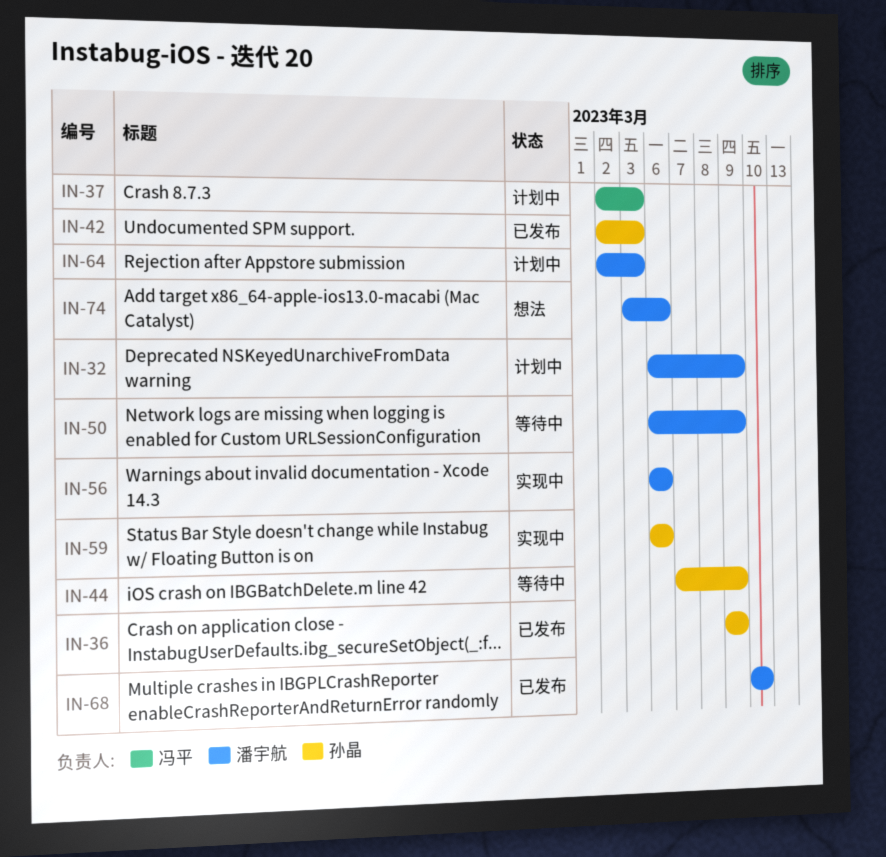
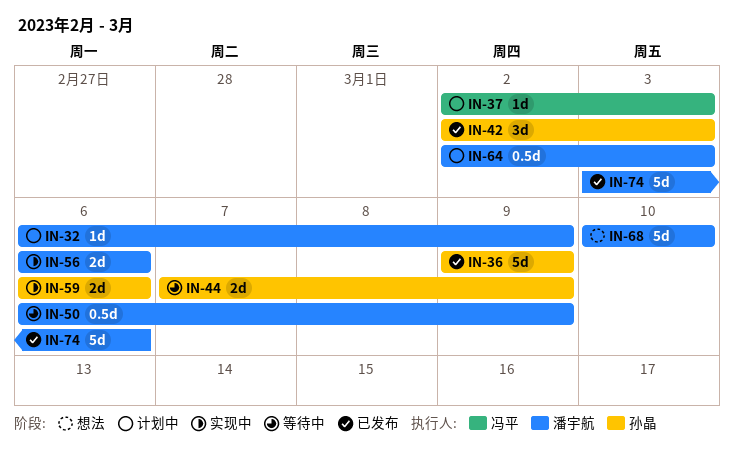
IN-68, status: 已发布 -> 想法
IN-74, status: 想法 -> 已发布

